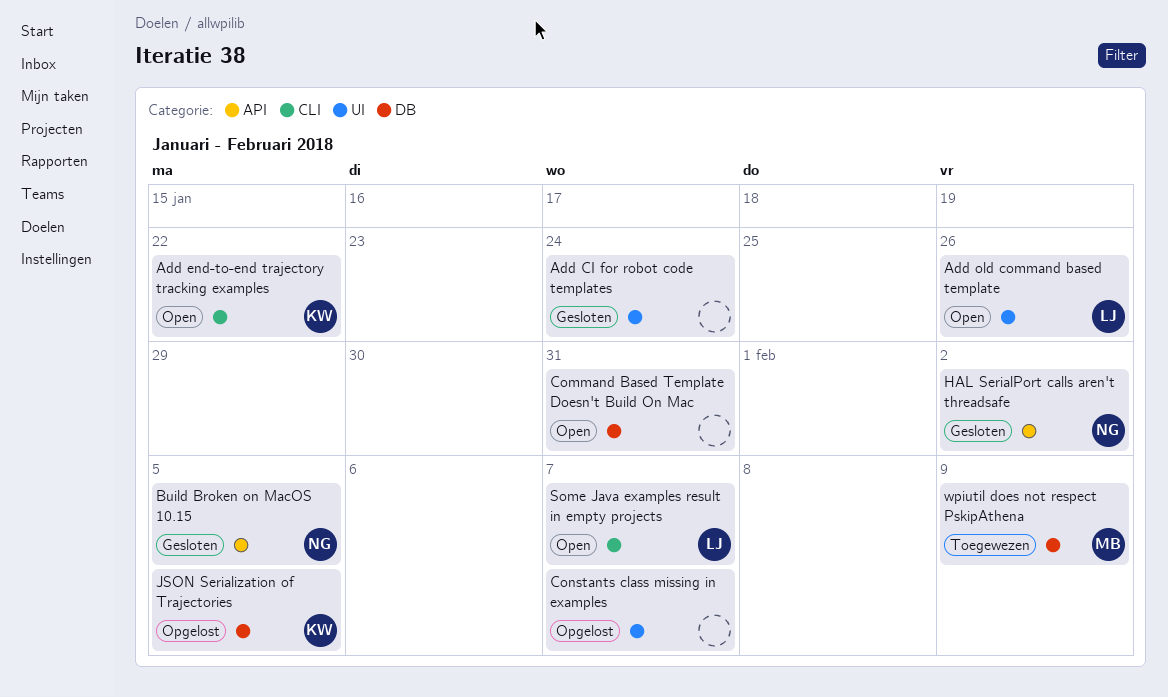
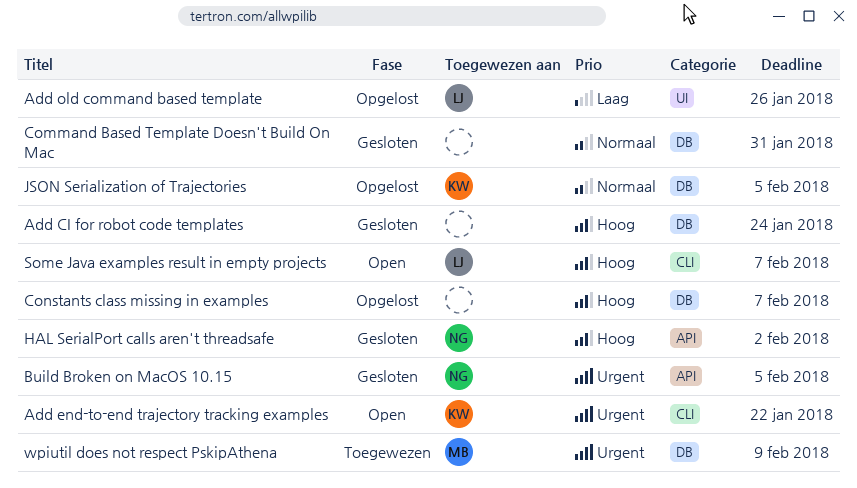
Add CI for robot code templates, label: UI -> DB
Add old command based template, status: Open -> Opgelost
Command Based Template Doesn't Build On Mac, status: Open -> Gesloten
Constants class missing in examples, label: UI -> DB

